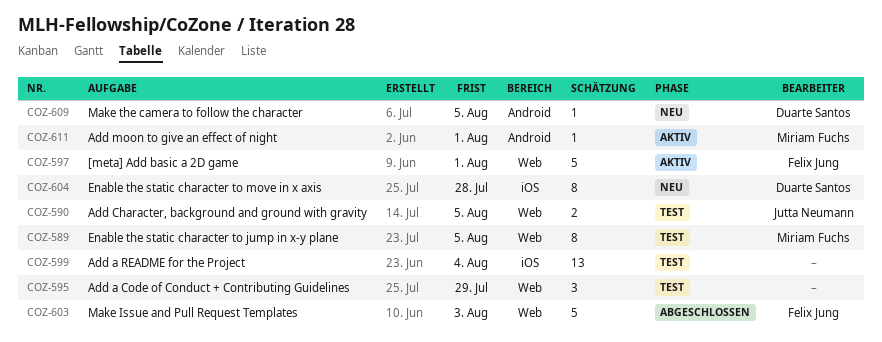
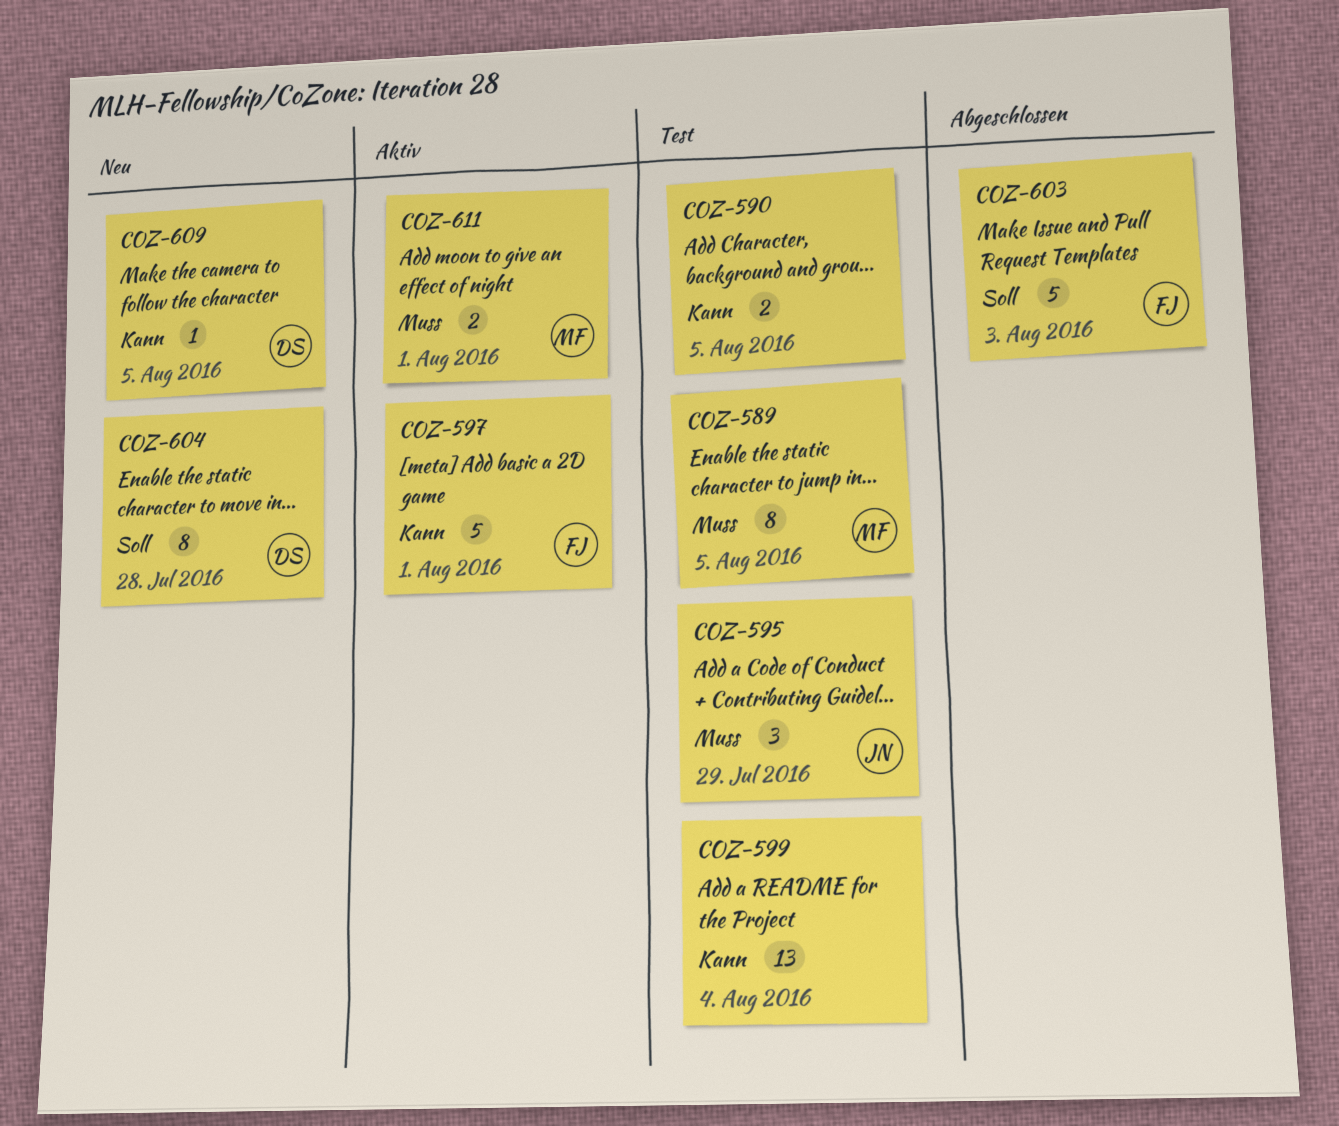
COZ-590, owner: Jutta Neumann -> none
COZ-595, owner: none -> Jutta Neumann
COZ-611, estimate: 1 -> 2

